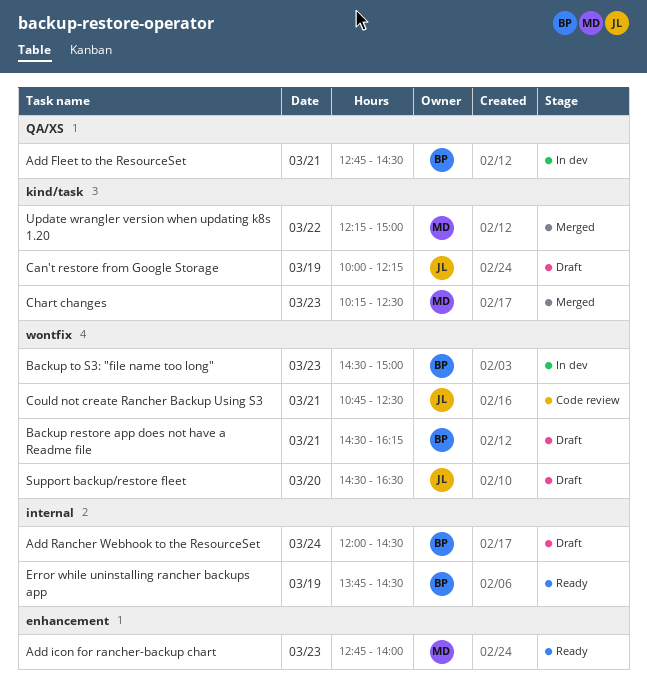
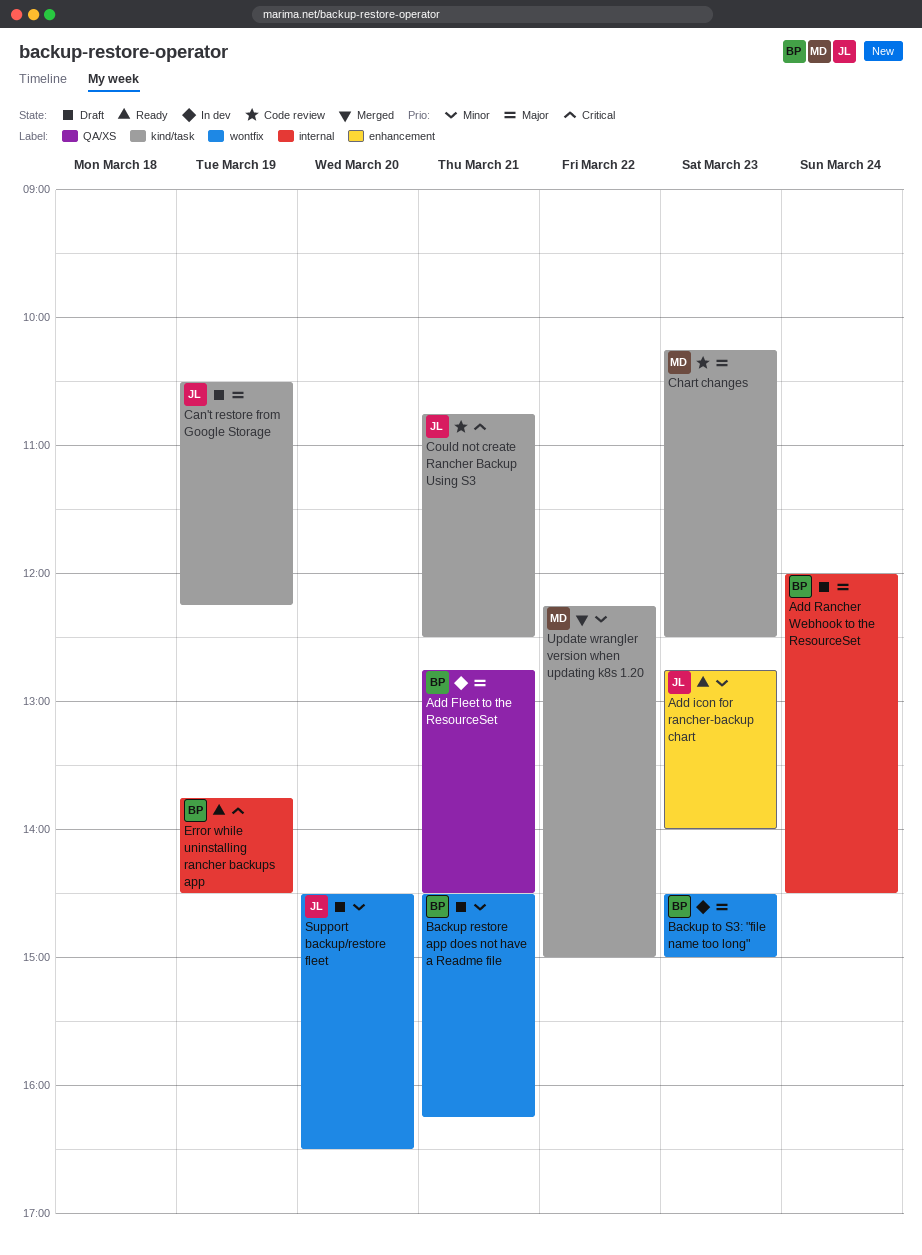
Add icon for rancher-backup chart, owner: MD -> JL
Can't restore from Google Storage, begins: 10:00 -> 10:30
Chart changes, status: Merged -> Code review
Could not create Rancher Backup Using S3, label: wontfix -> kind/task

